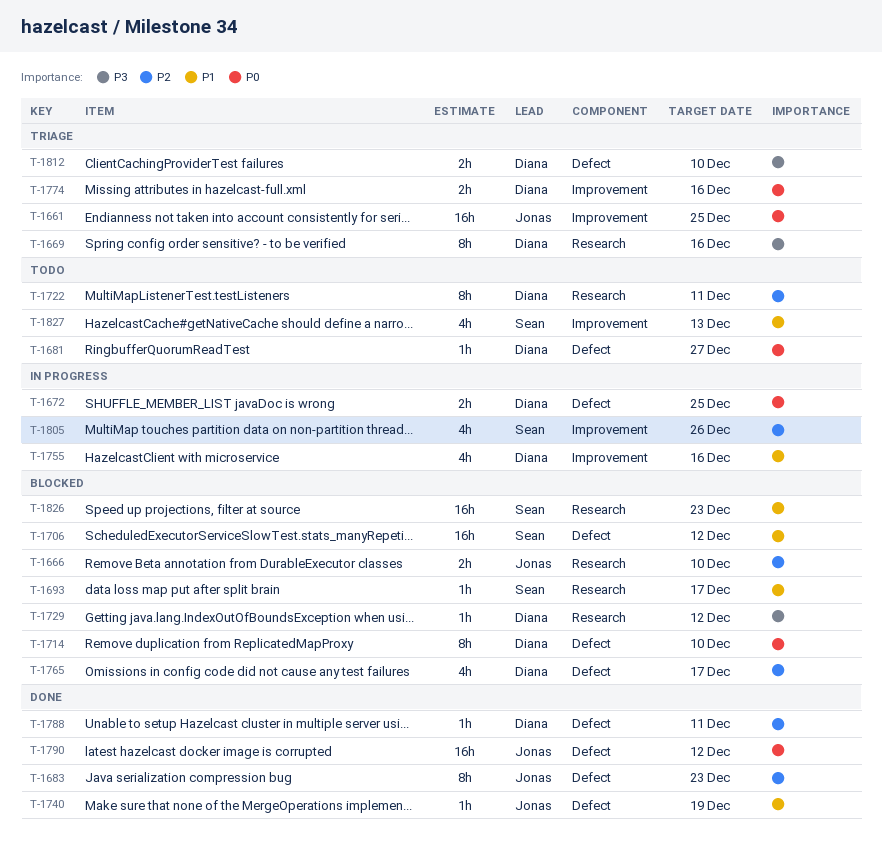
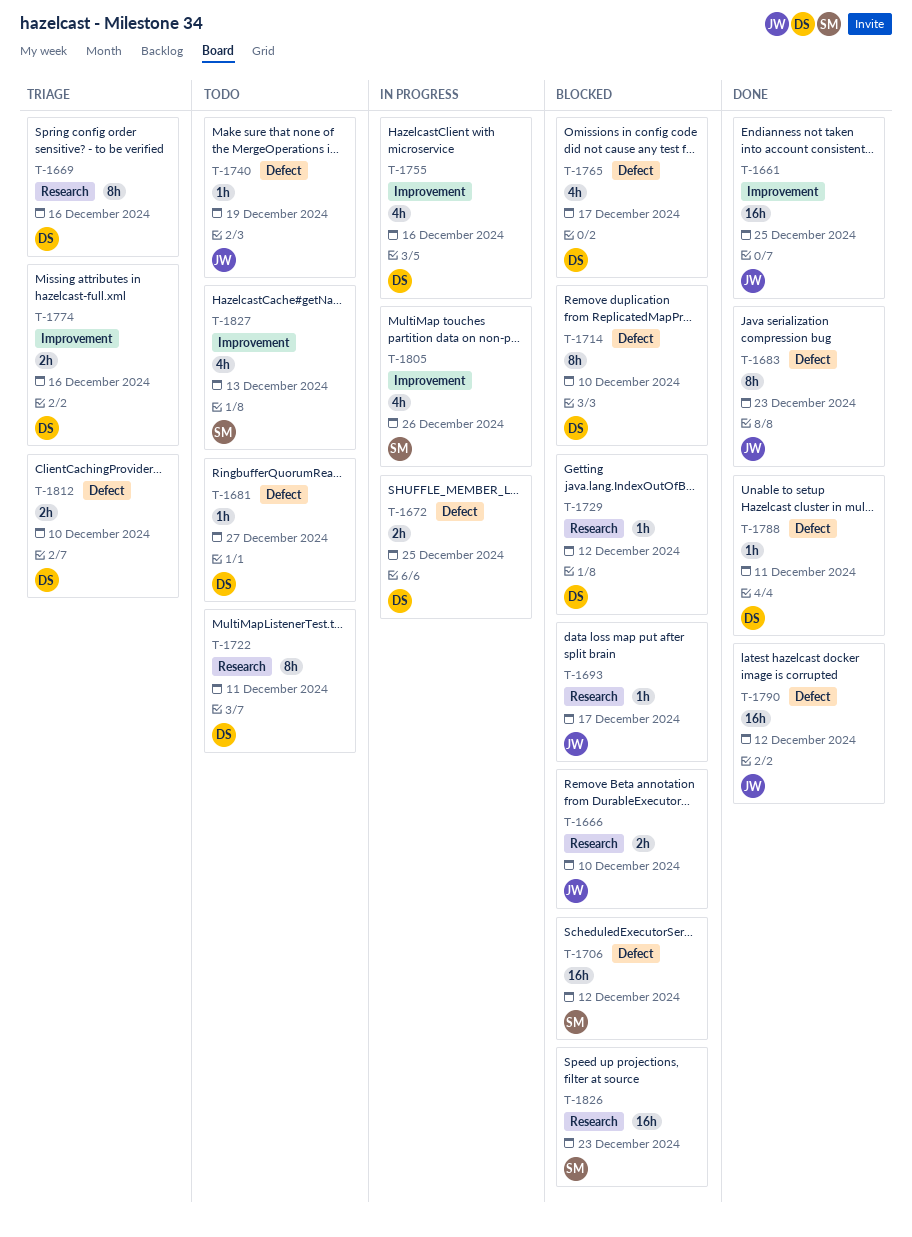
T-1661, status: Triage -> Done
T-1693, owner: Sean -> Jonas
T-1740, status: Done -> Todo

